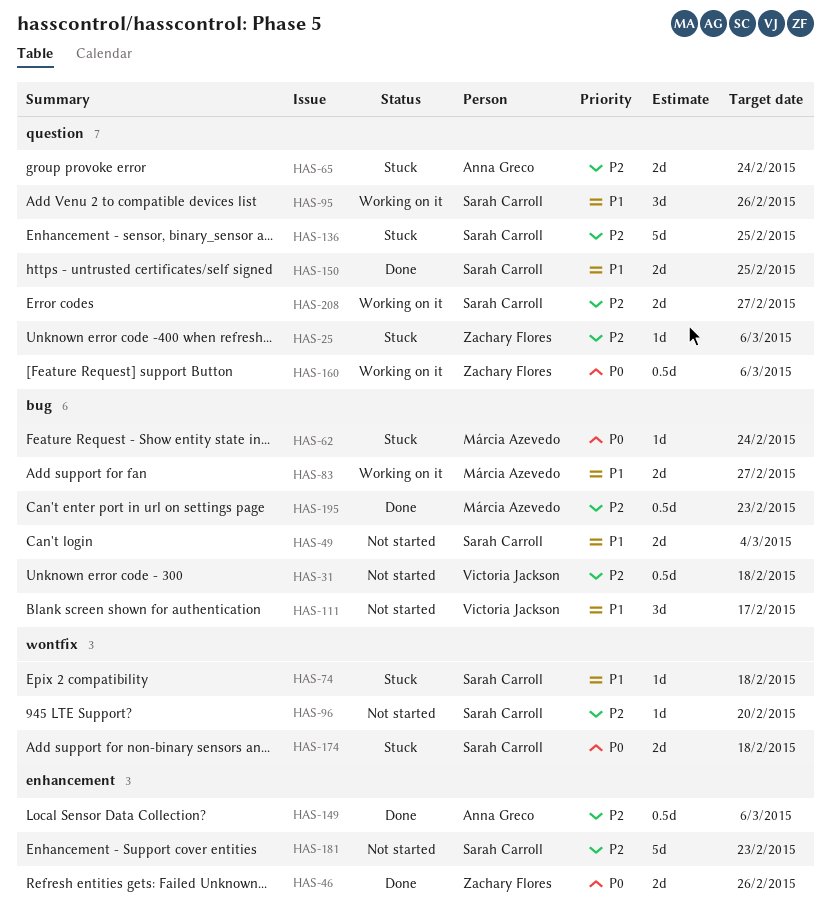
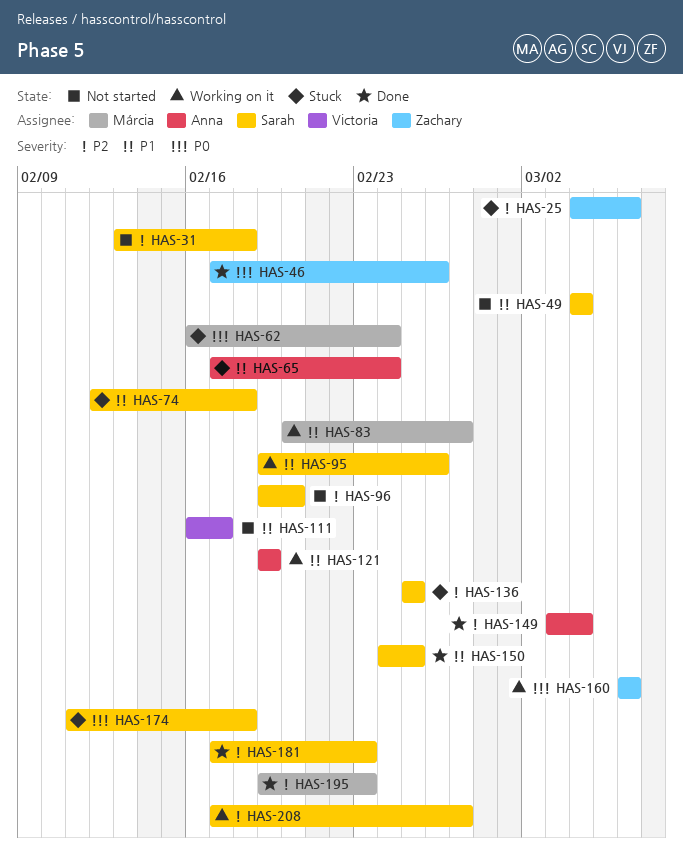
HAS-31, owner: Victoria Jackson -> Sarah Carroll
HAS-65, priority: P2 -> P1
HAS-121: none -> present
HAS-149, due: Mar 6 -> Mar 4
HAS-181, status: Not started -> Done

